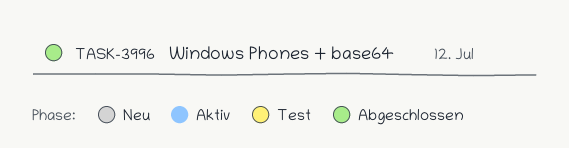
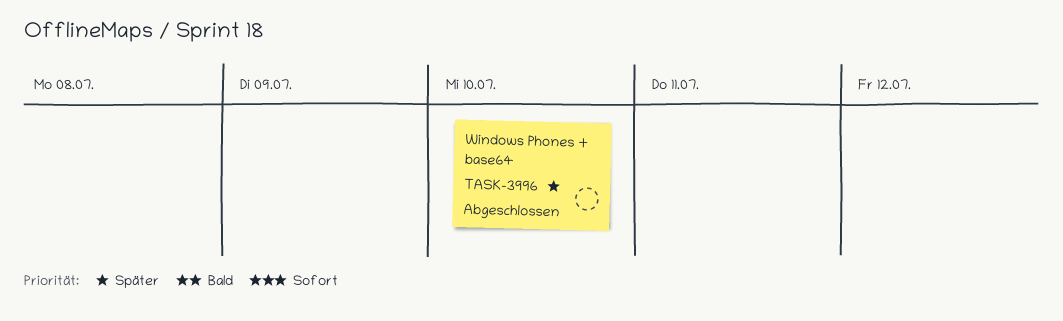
TASK-3996, due: Jul 12 -> Jul 10

